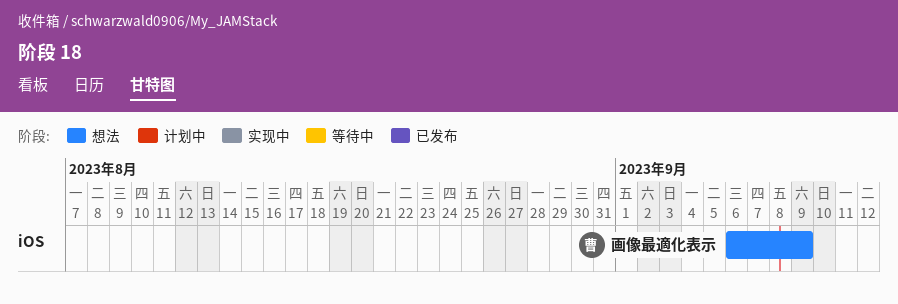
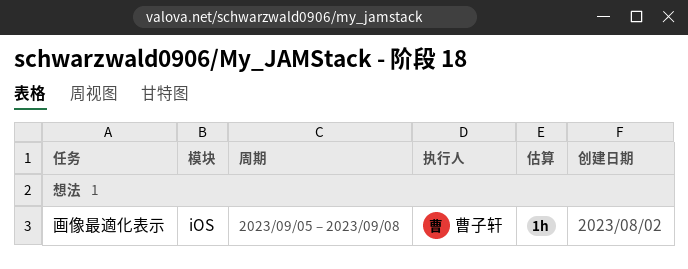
画像最適化表示, start: Sep 6 -> Sep 5
画像最適化表示, due: Sep 9 -> Sep 8

